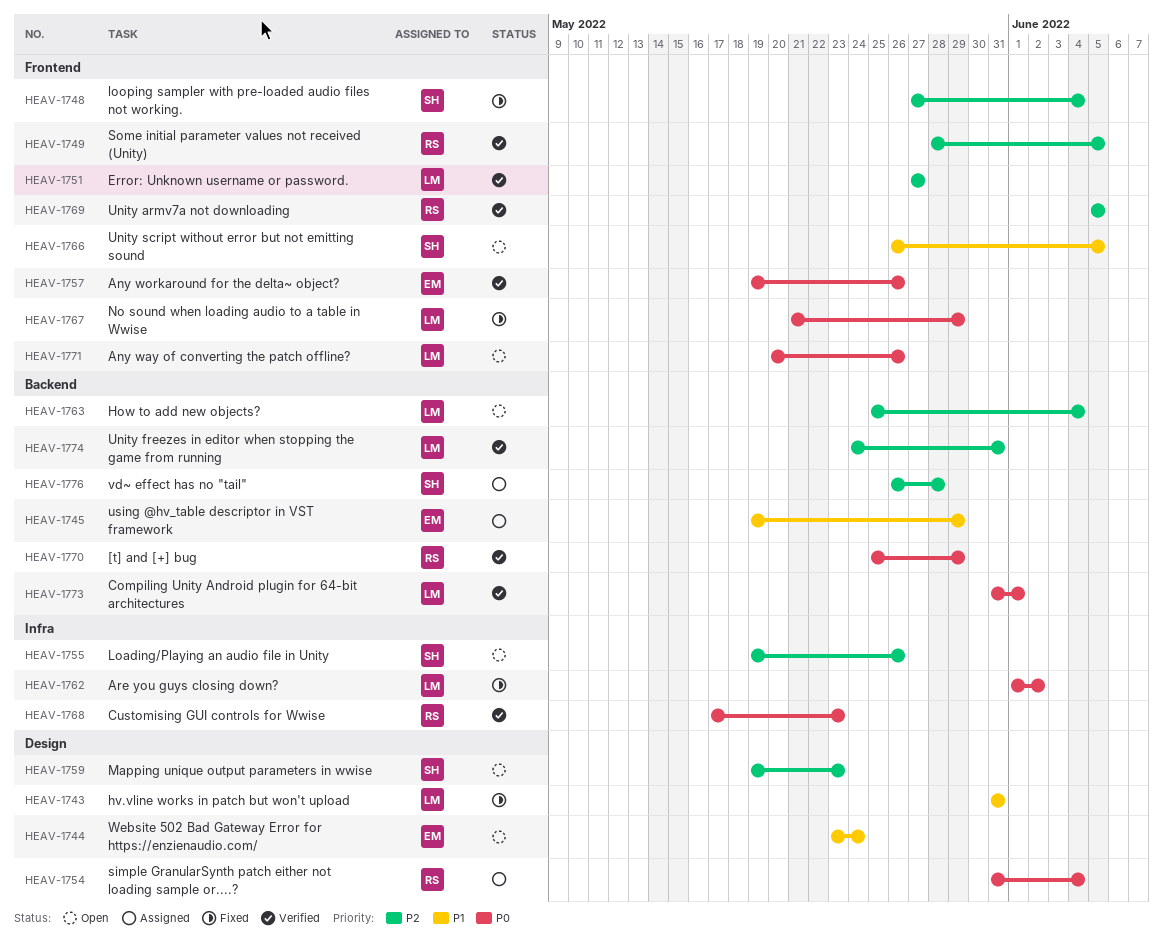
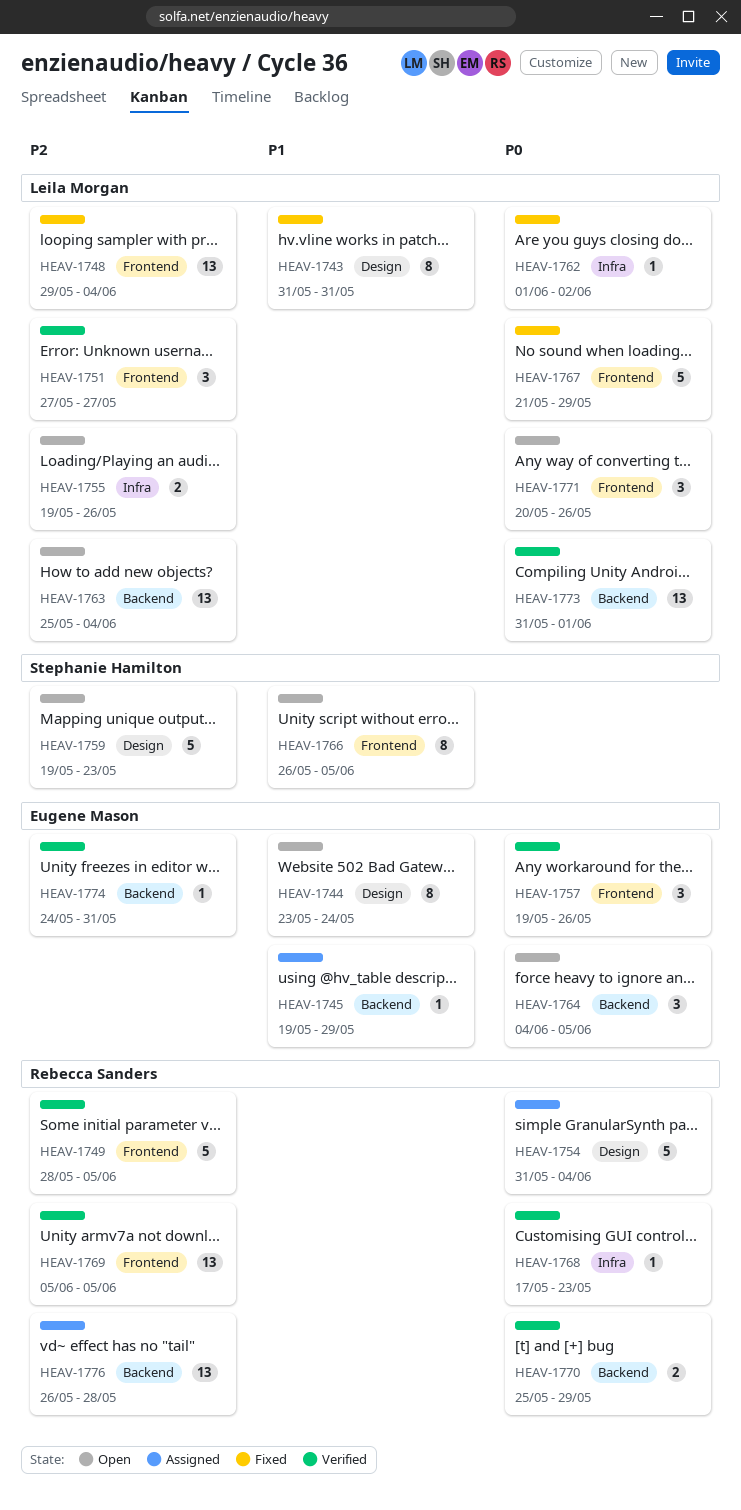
HEAV-1748, owner: Stephanie Hamilton -> Leila Morgan
HEAV-1748, start: May 27 -> May 29
HEAV-1755, owner: Stephanie Hamilton -> Leila Morgan
HEAV-1764: none -> present
HEAV-1774, owner: Leila Morgan -> Eugene Mason
HEAV-1776, owner: Stephanie Hamilton -> Rebecca Sanders

